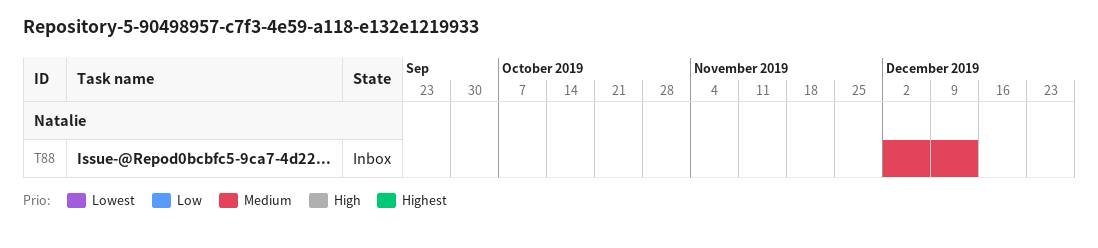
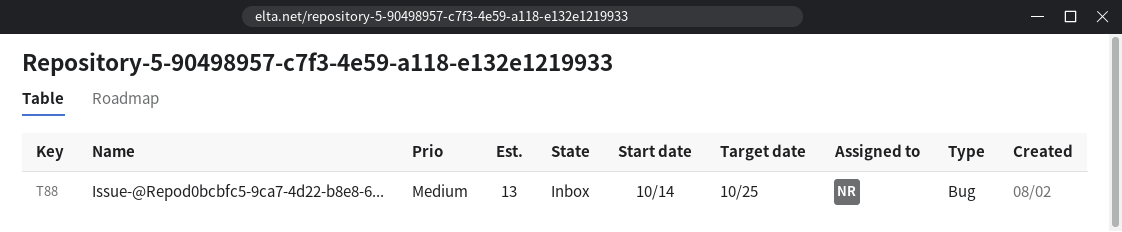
T88, start: Dec 2 -> Oct 14
T88, due: Dec 13 -> Oct 25

